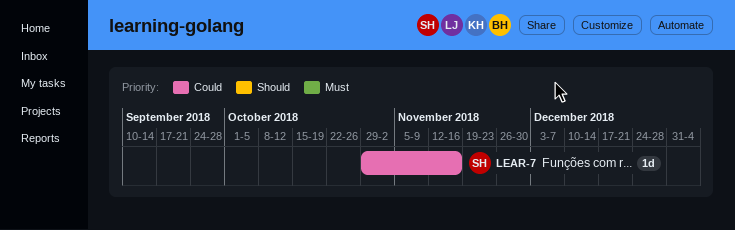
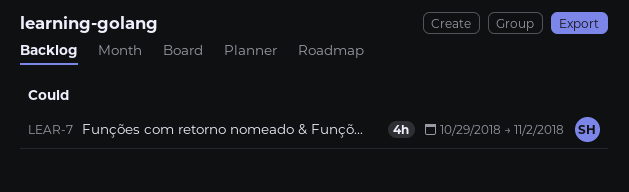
LEAR-7, estimate: 1d -> 4h
LEAR-7, due: Nov 16 -> Nov 2

